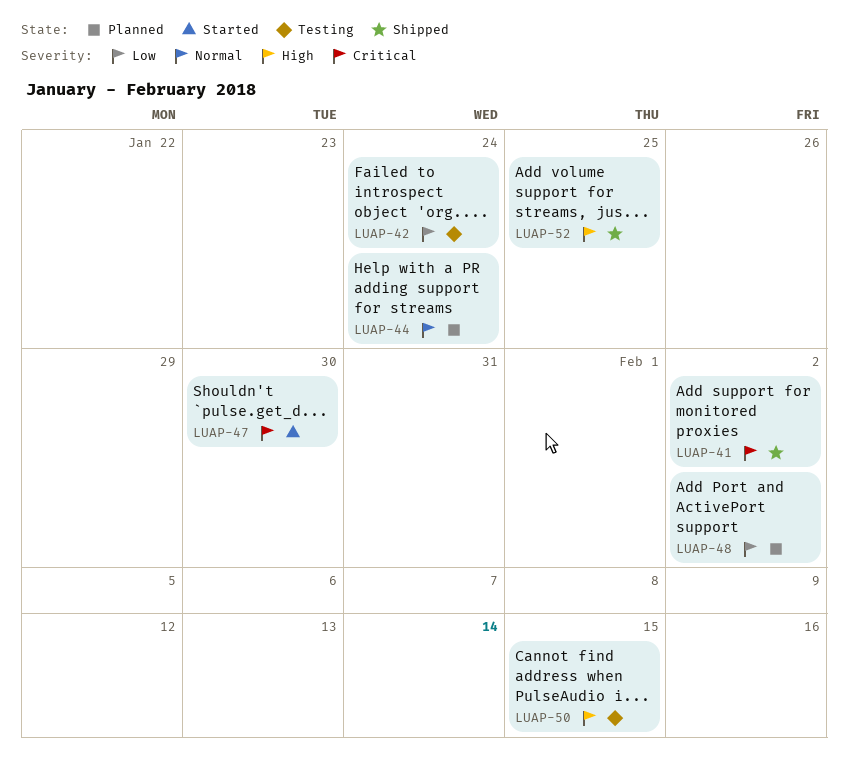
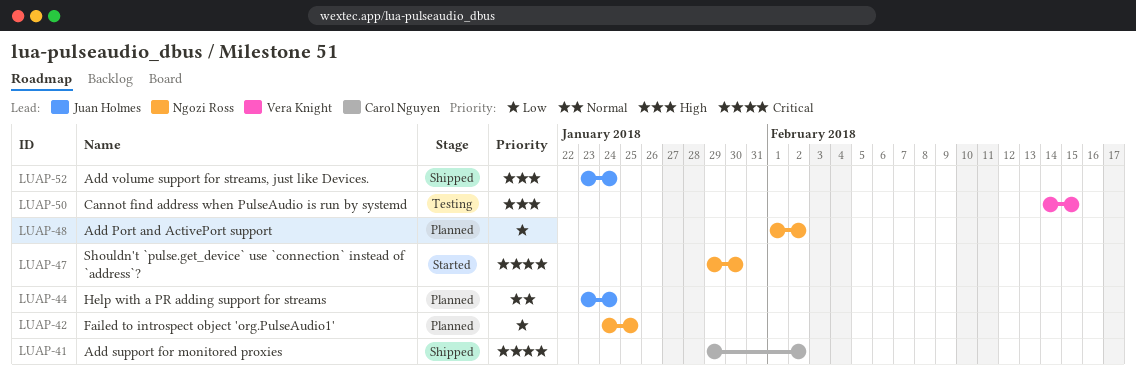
LUAP-42, status: Testing -> Planned
LUAP-42, due: Jan 24 -> Jan 25
LUAP-52, due: Jan 25 -> Jan 24

